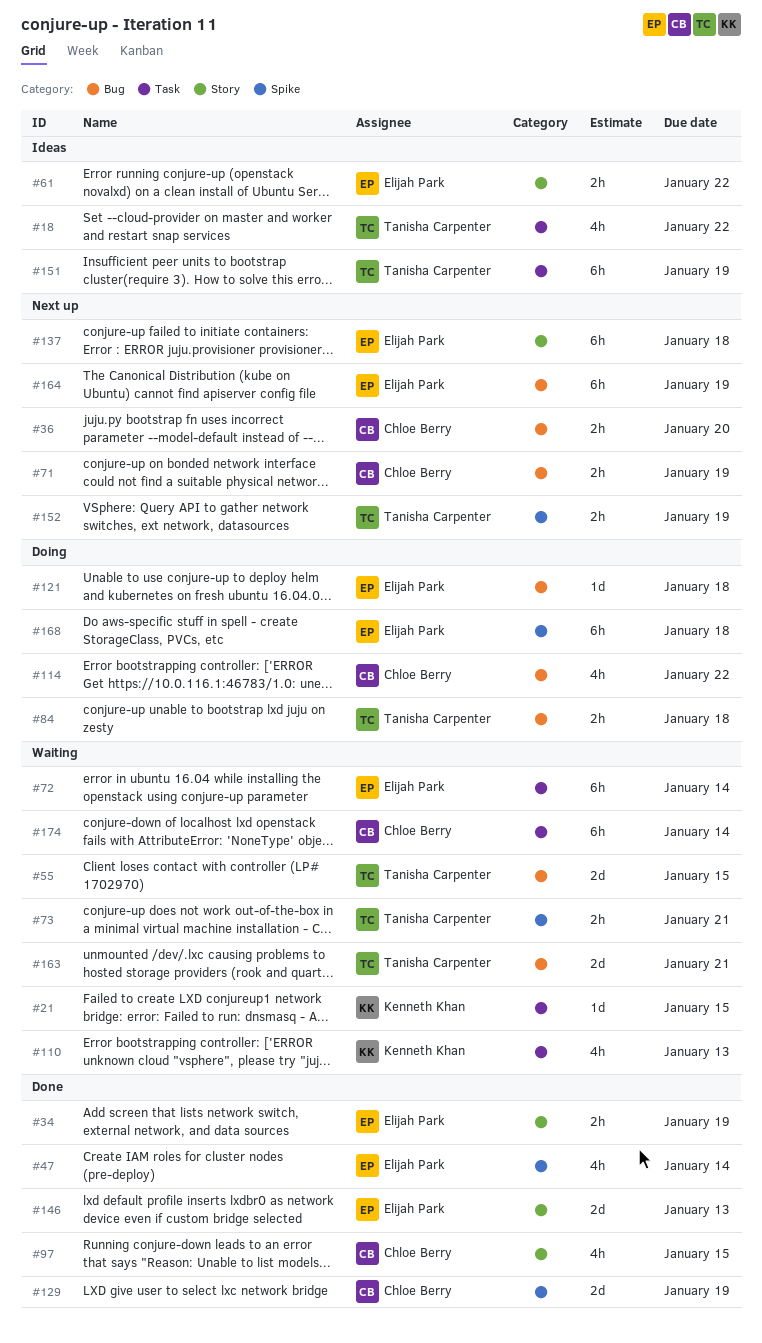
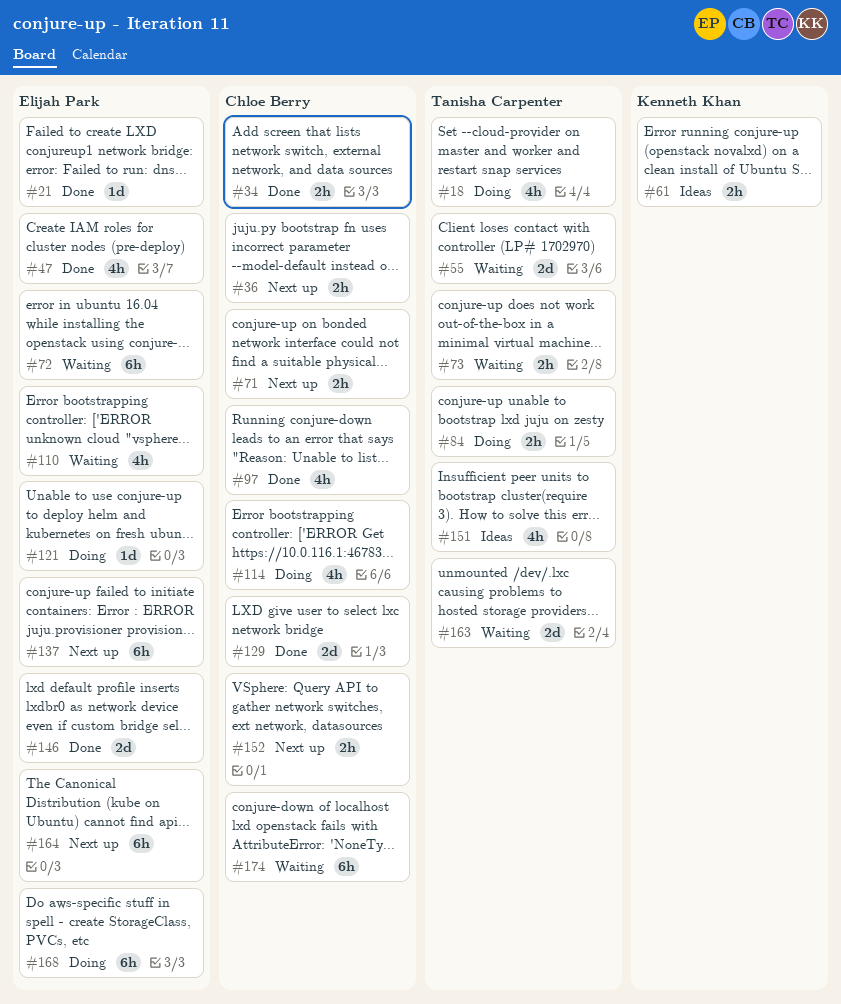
#18, status: Ideas -> Doing
#21, status: Waiting -> Done
#21, owner: Kenneth Khan -> Elijah Park
#34, owner: Elijah Park -> Chloe Berry
#61, owner: Elijah Park -> Kenneth Khan
#110, owner: Kenneth Khan -> Elijah Park
#151, estimate: 6h -> 4h
#152, owner: Tanisha Carpenter -> Chloe Berry

